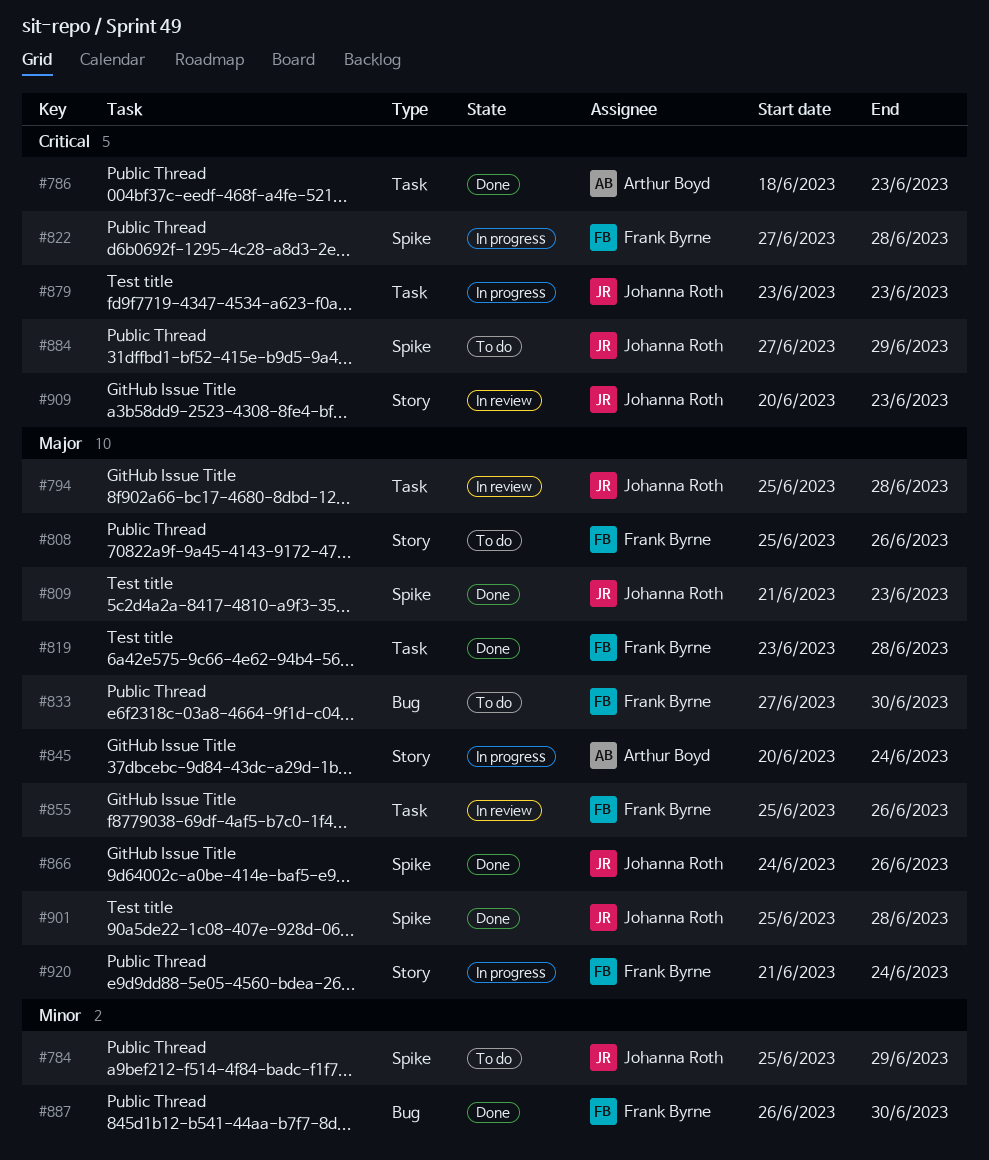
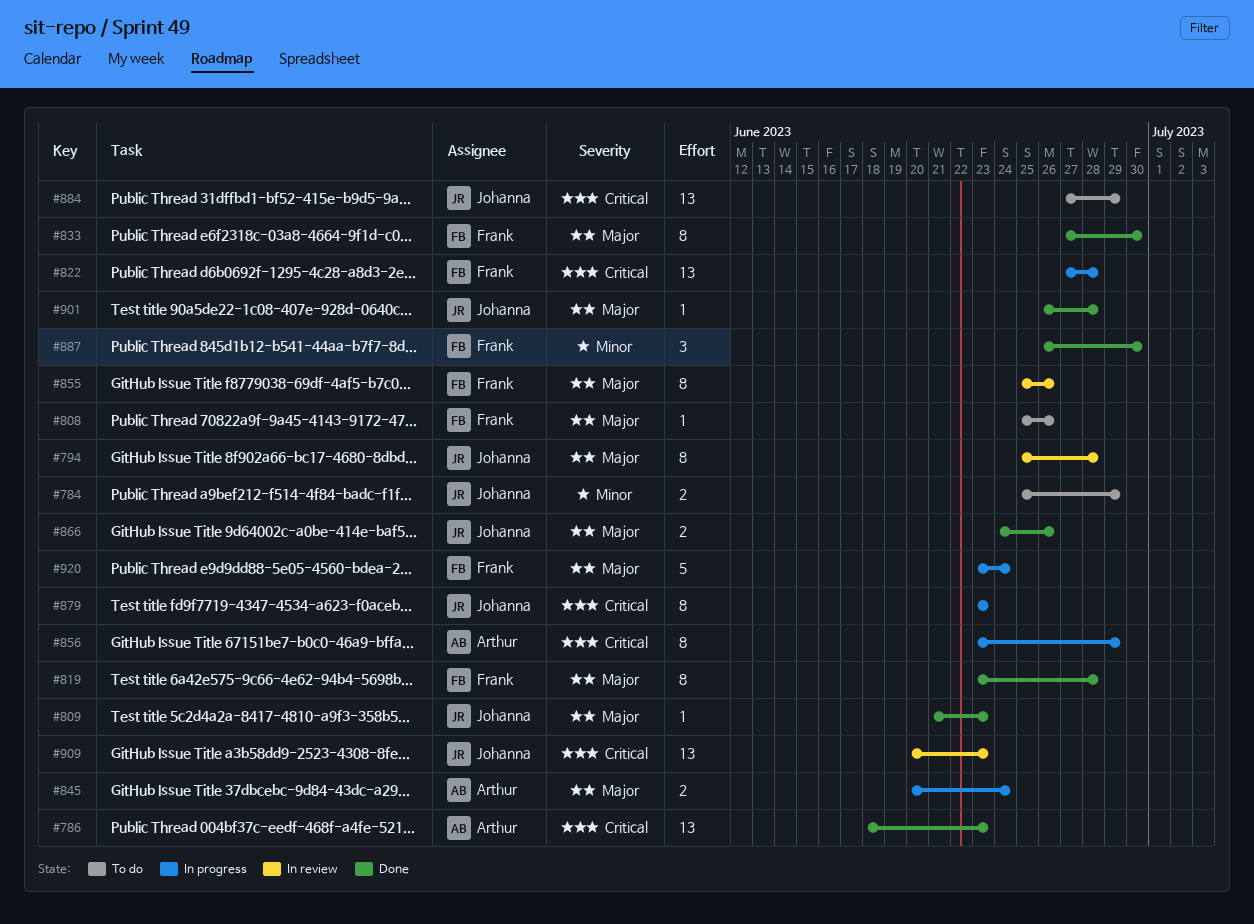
#833, status: To do -> Done
#856: none -> present
#901, start: Jun 25 -> Jun 26
#920, start: Jun 21 -> Jun 23

